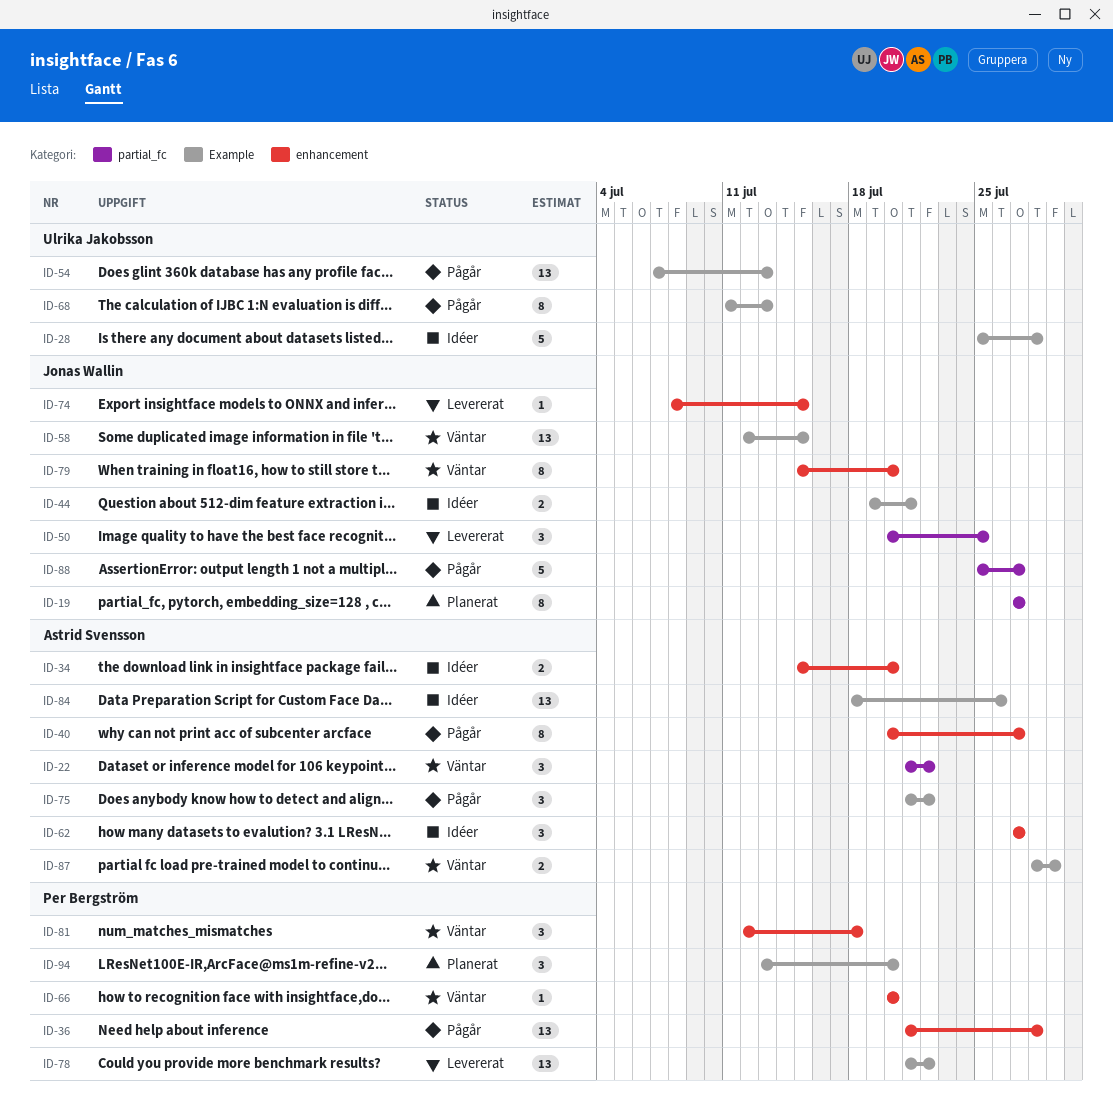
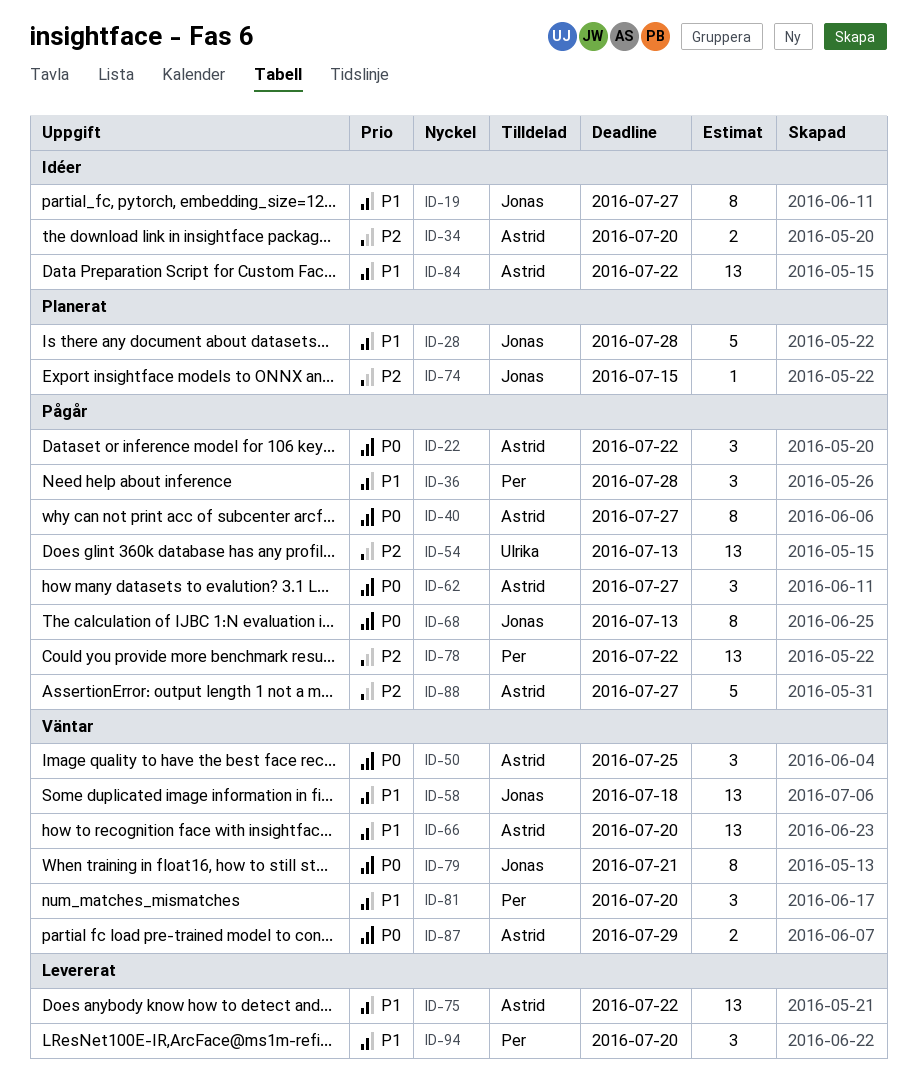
ID-19, status: Planerat -> Idéer
ID-22, status: Väntar -> Pågår
ID-28, status: Idéer -> Planerat
ID-28, owner: Ulrika Jakobsson -> Jonas Wallin
ID-36, estimate: 13 -> 3
ID-44: present -> none
ID-50, status: Levererat -> Väntar
ID-50, owner: Jonas Wallin -> Astrid Svensson
ID-58, due: Jul 15 -> Jul 18
ID-62, status: Idéer -> Pågår
ID-66, owner: Per Bergström -> Astrid Svensson
ID-66, estimate: 1 -> 13
ID-68, owner: Ulrika Jakobsson -> Jonas Wallin
ID-74, status: Levererat -> Planerat
ID-75, status: Pågår -> Levererat
ID-75, estimate: 3 -> 13
ID-78, status: Levererat -> Pågår
ID-79, due: Jul 20 -> Jul 21
ID-81, due: Jul 18 -> Jul 20
ID-84, due: Jul 26 -> Jul 22
ID-88, owner: Jonas Wallin -> Astrid Svensson
ID-94, status: Planerat -> Levererat

